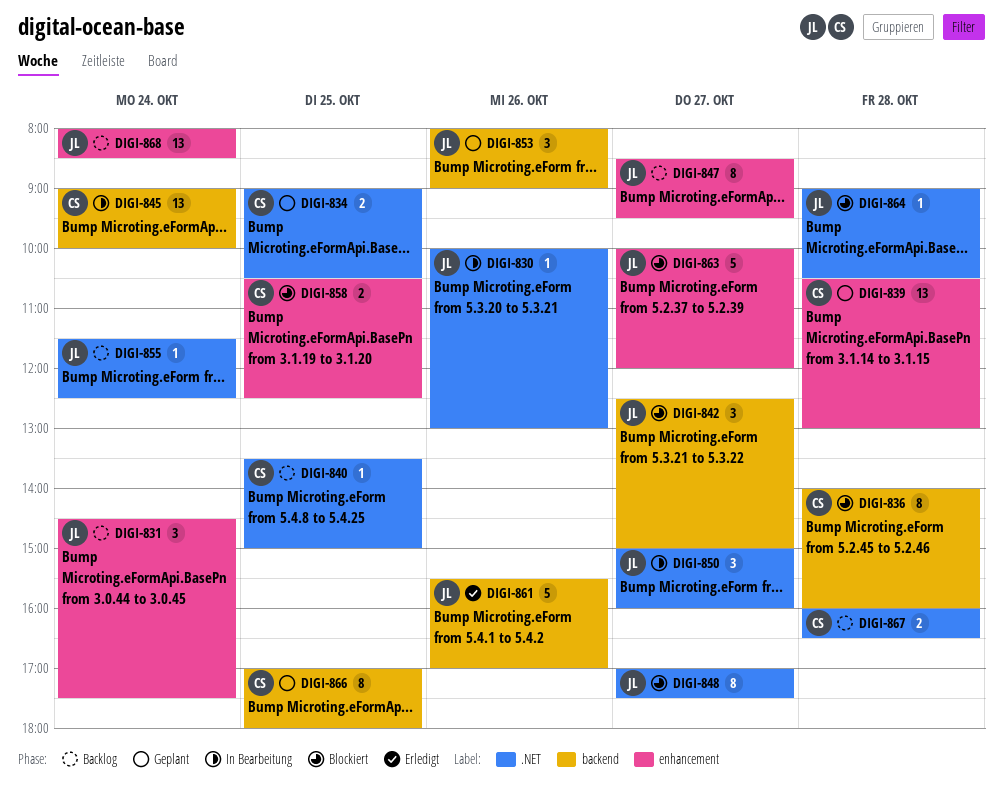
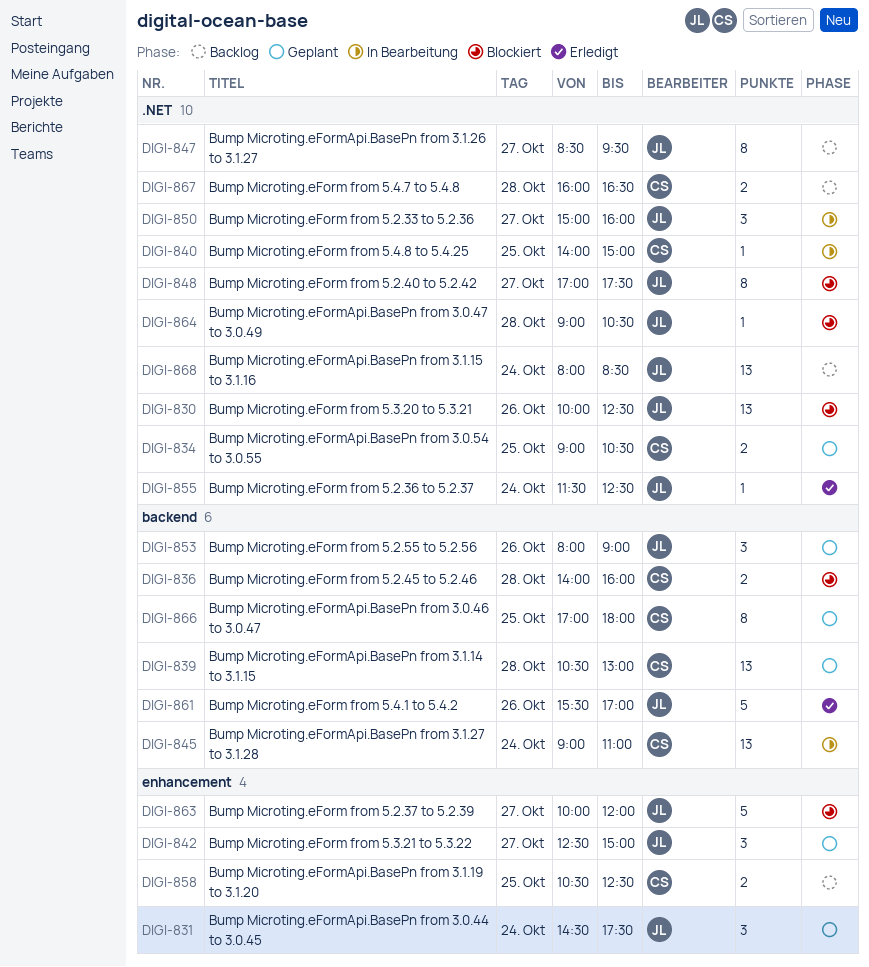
DIGI-830, status: In Bearbeitung -> Blockiert
DIGI-830, estimate: 1 -> 13
DIGI-830, ends: 13:00 -> 12:30
DIGI-831, status: Backlog -> Geplant
DIGI-836, estimate: 8 -> 2
DIGI-839, label: enhancement -> backend
DIGI-840, status: Backlog -> In Bearbeitung
DIGI-840, begins: 13:30 -> 14:00
DIGI-842, status: Blockiert -> Geplant
DIGI-842, label: backend -> enhancement
DIGI-845, ends: 10:00 -> 11:00
DIGI-847, label: enhancement -> .NET
DIGI-855, status: Backlog -> Erledigt
DIGI-858, status: Blockiert -> Backlog
DIGI-868, label: enhancement -> .NET

